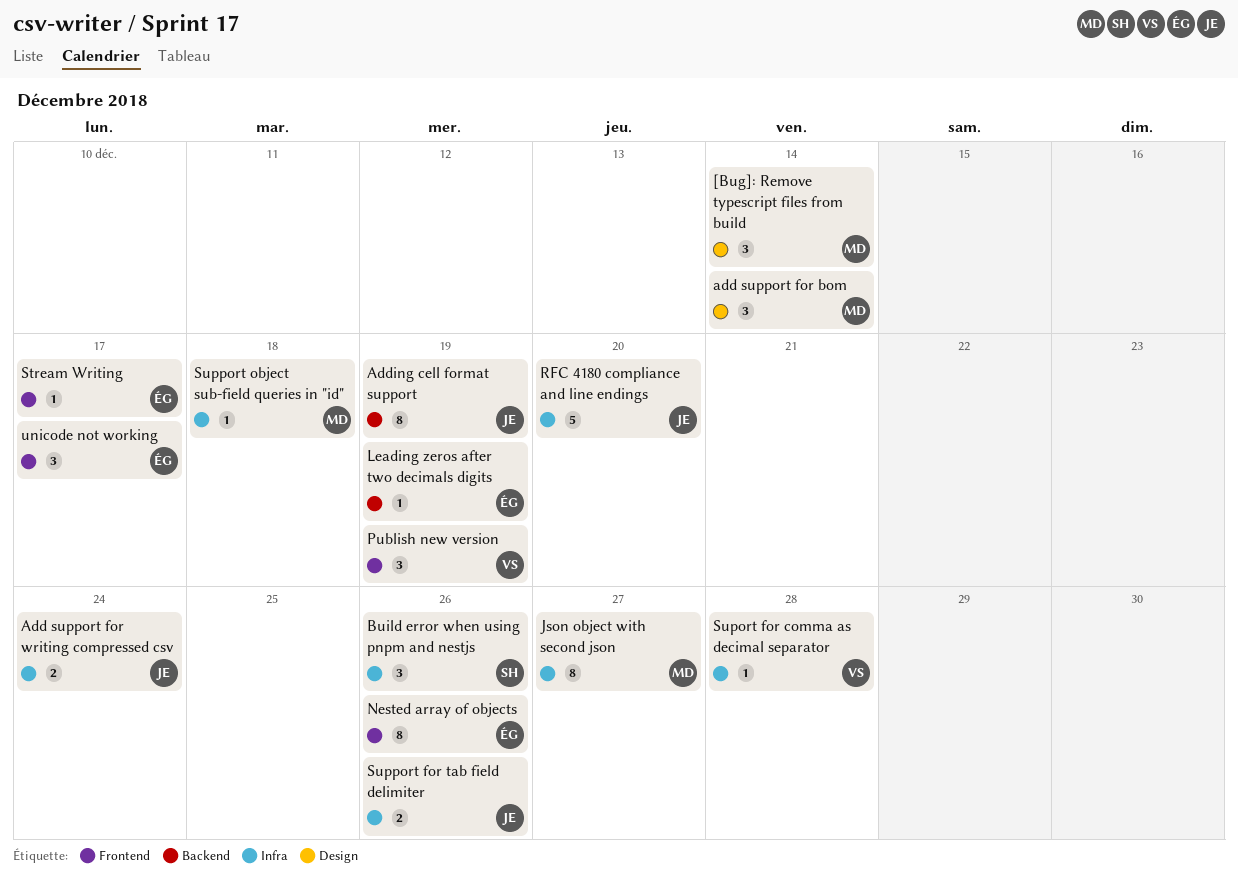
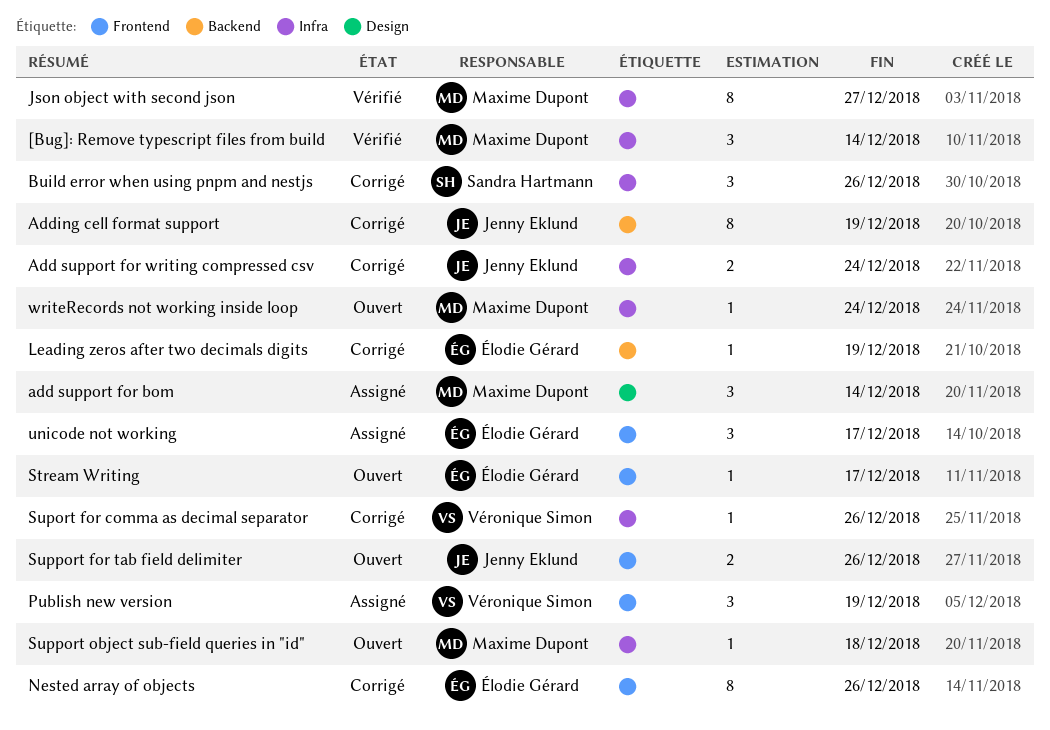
[Bug]: Remove typescript files from build, label: Design -> Infra
RFC 4180 compliance and line endings: present -> none
Suport for comma as decimal separator, due: Dec 28 -> Dec 26
Support for tab field delimiter, label: Infra -> Frontend
writeRecords not working inside loop: none -> present

